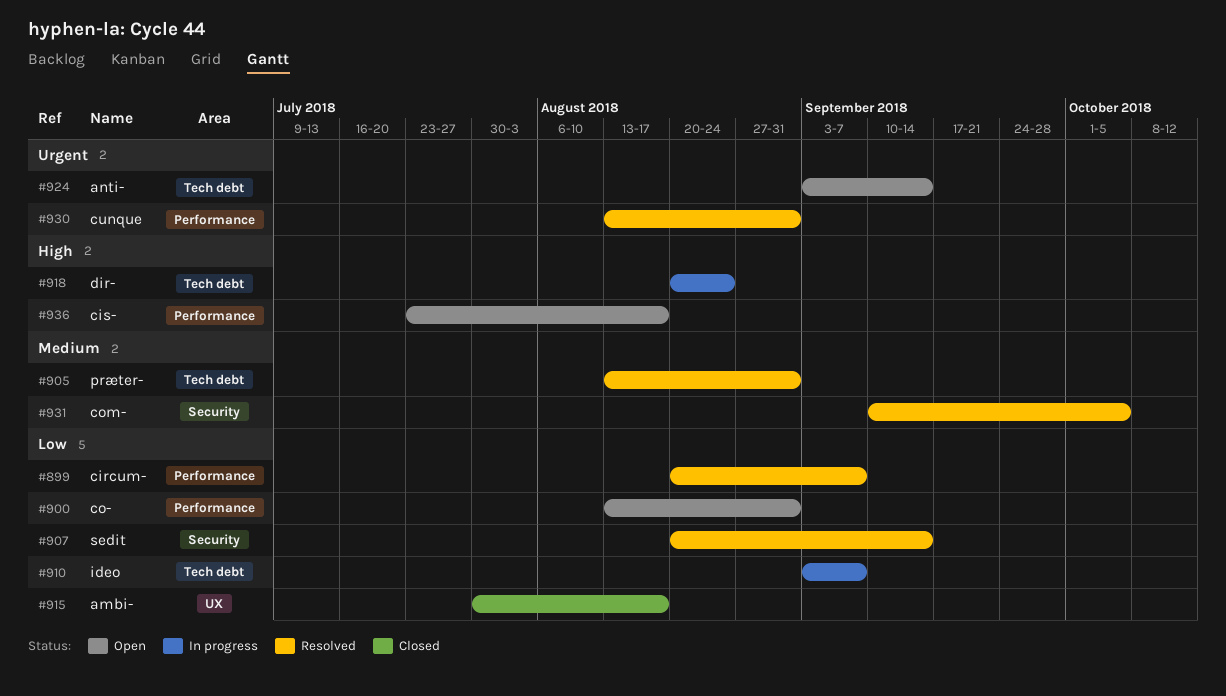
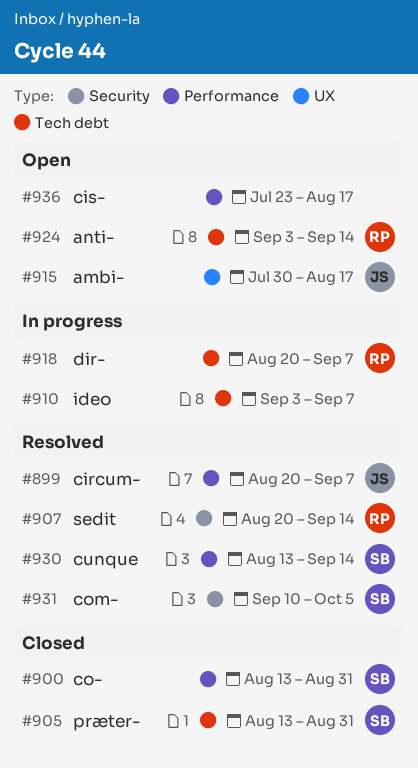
#900, status: Open -> Closed
#905, status: Resolved -> Closed
#915, status: Closed -> Open
#918, due: Aug 24 -> Sep 7
#930, due: Aug 31 -> Sep 14

